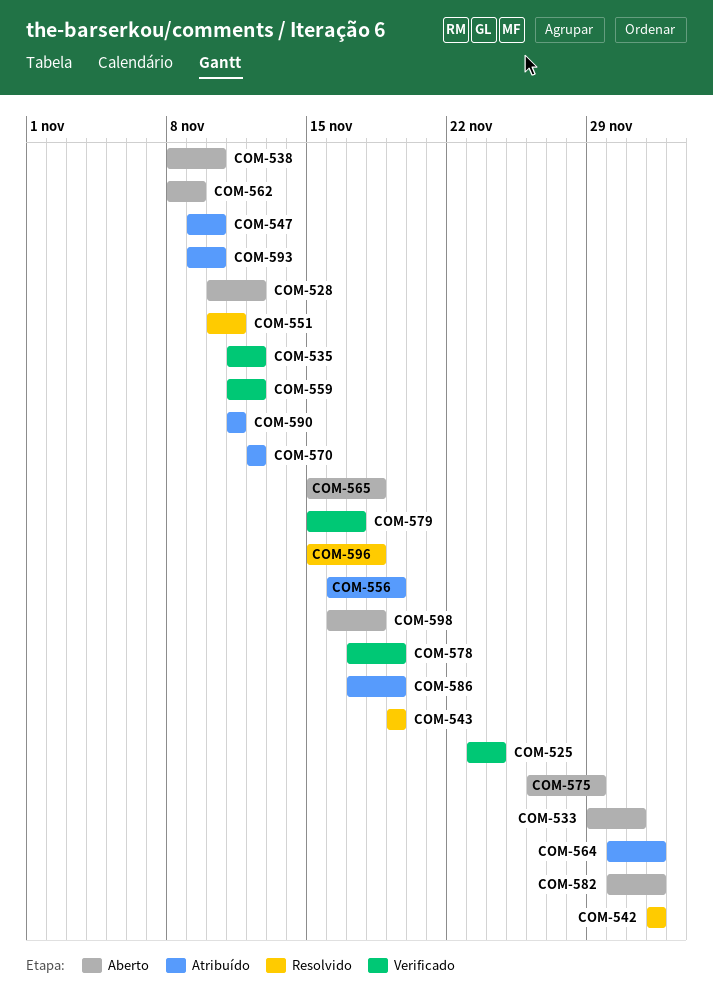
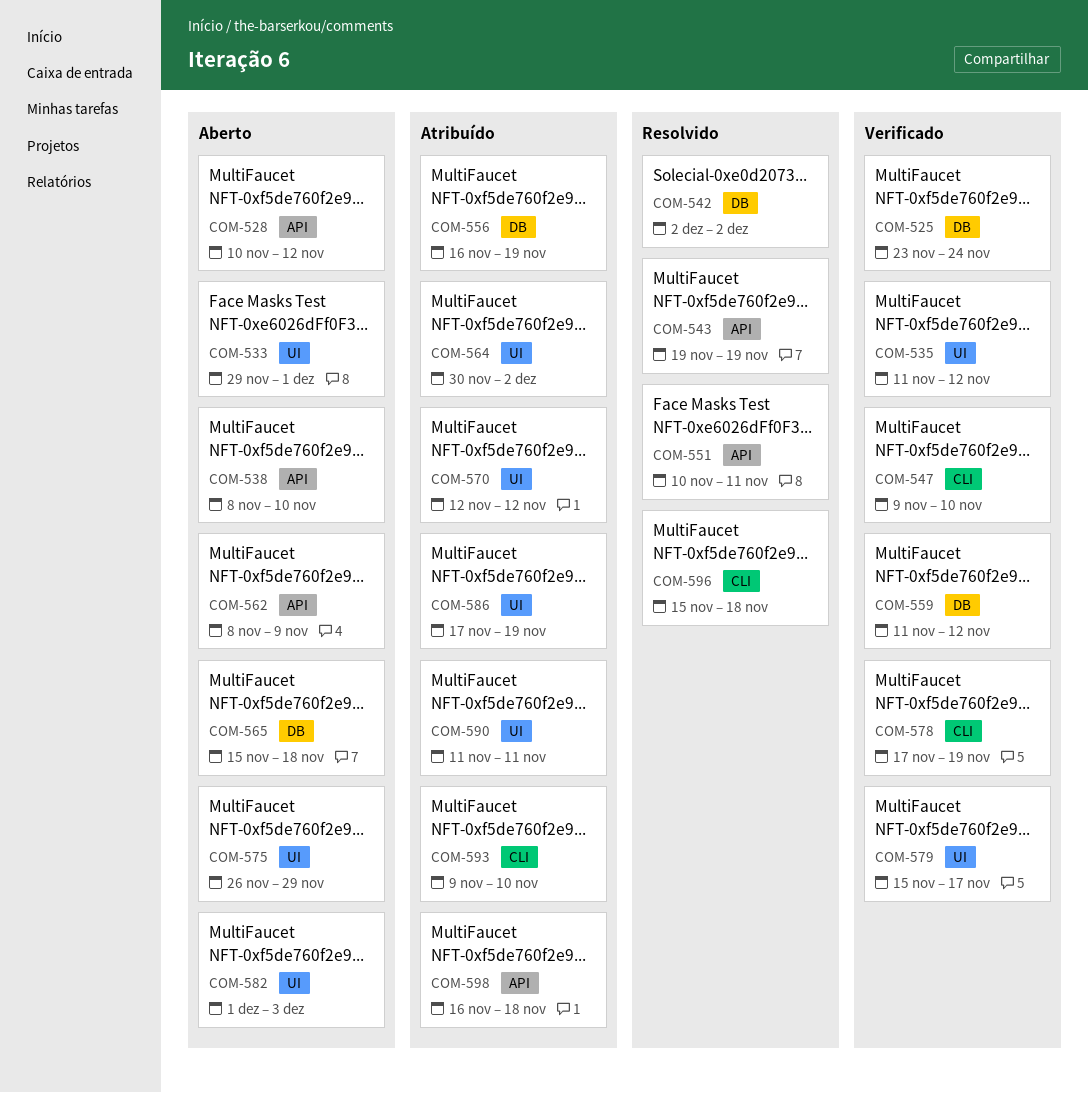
COM-547, status: Atribuído -> Verificado
COM-582, start: Nov 30 -> Dec 1
COM-582, due: Dec 2 -> Dec 3
COM-598, status: Aberto -> Atribuído

